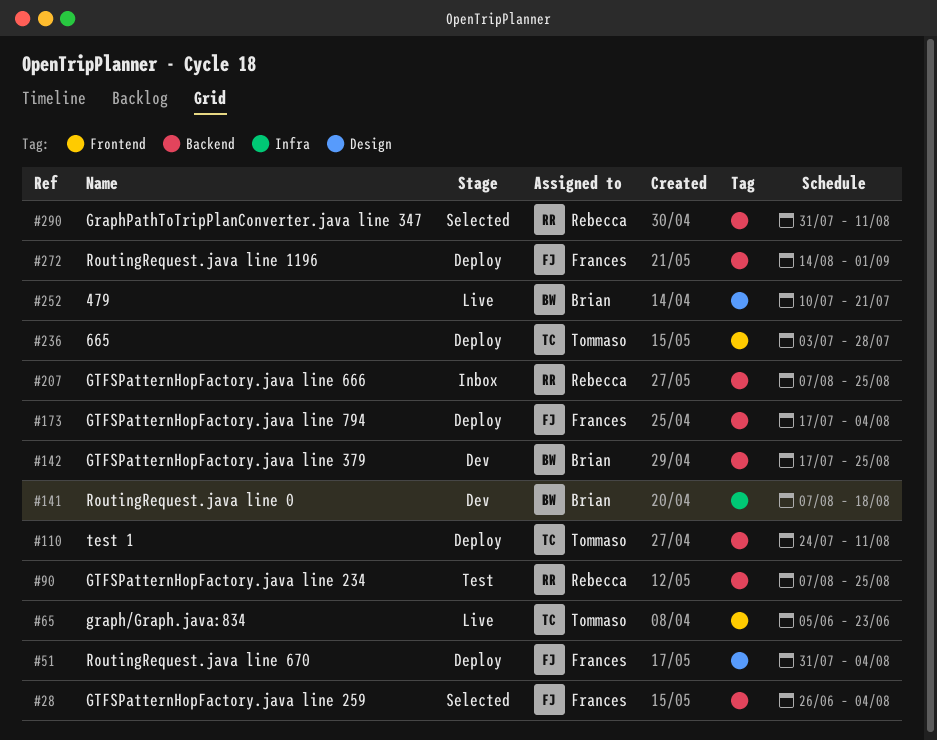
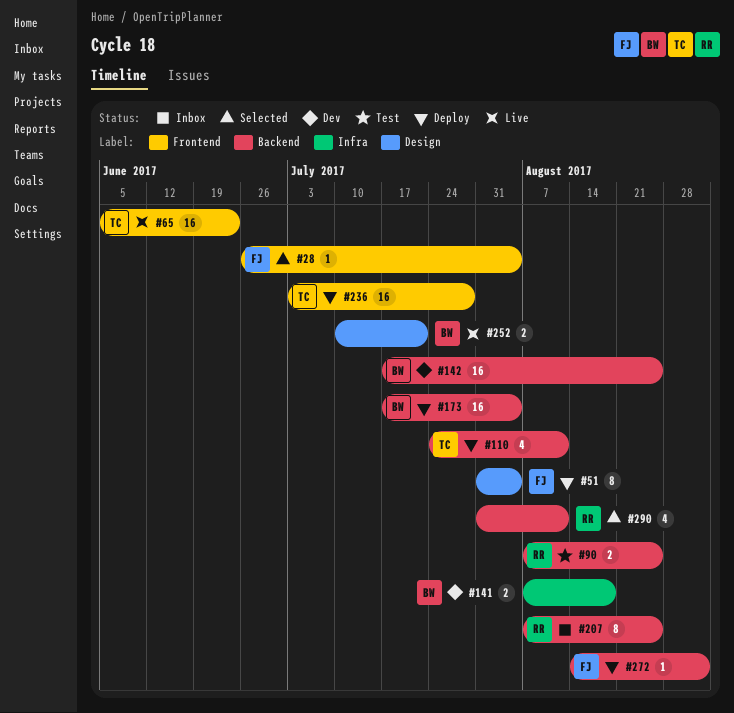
#28, label: Backend -> Frontend
#173, owner: Frances -> Brian

